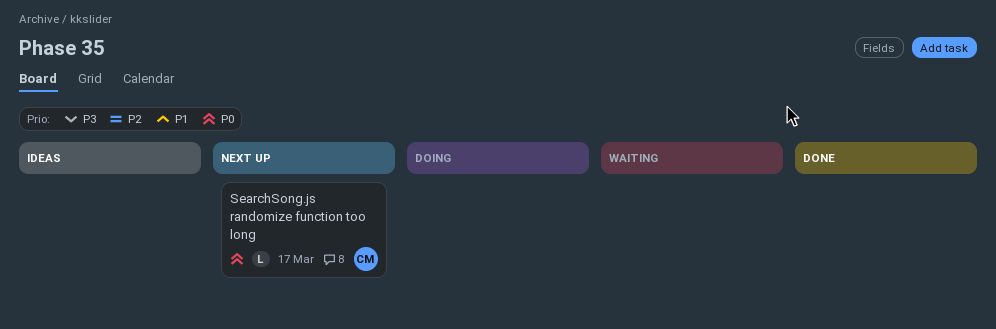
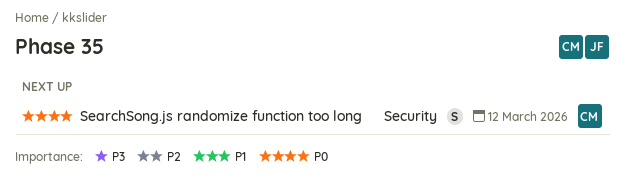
SearchSong.js randomize function too long, estimate: L -> S
SearchSong.js randomize function too long, due: Mar 17 -> Mar 12

